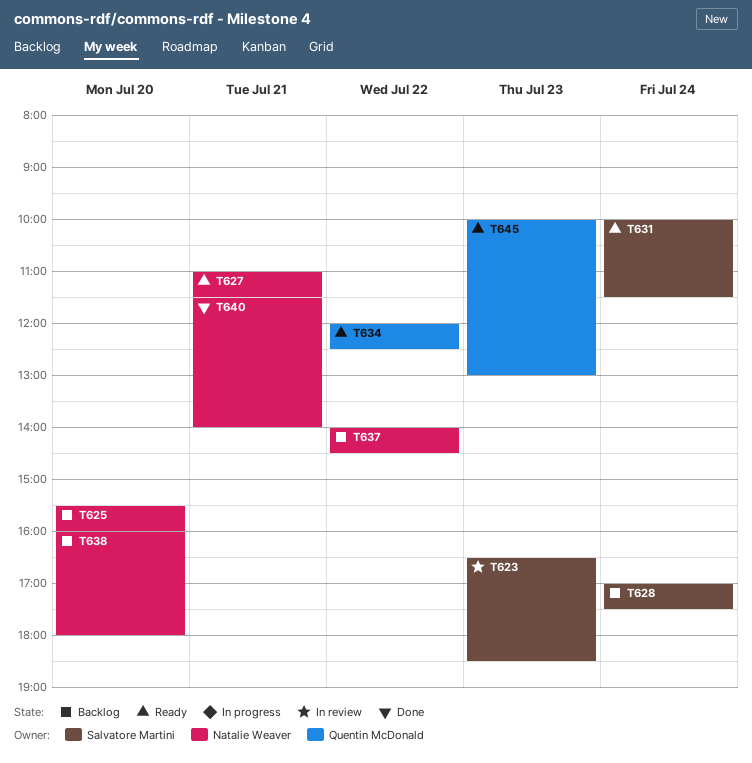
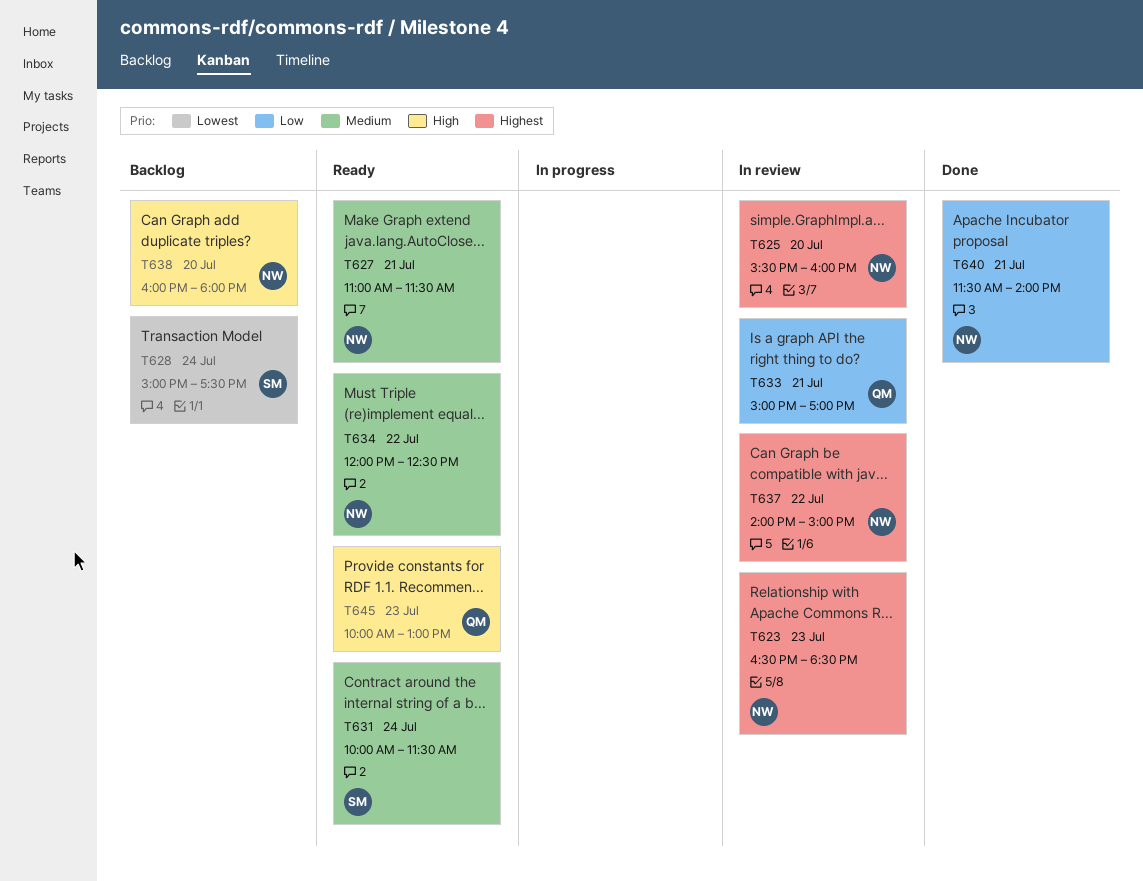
T623, owner: Salvatore Martini -> Natalie Weaver
T625, status: Backlog -> In review
T628, begins: 17:00 -> 15:00
T633: none -> present
T634, owner: Quentin McDonald -> Natalie Weaver
T637, status: Backlog -> In review
T637, ends: 14:30 -> 15:00

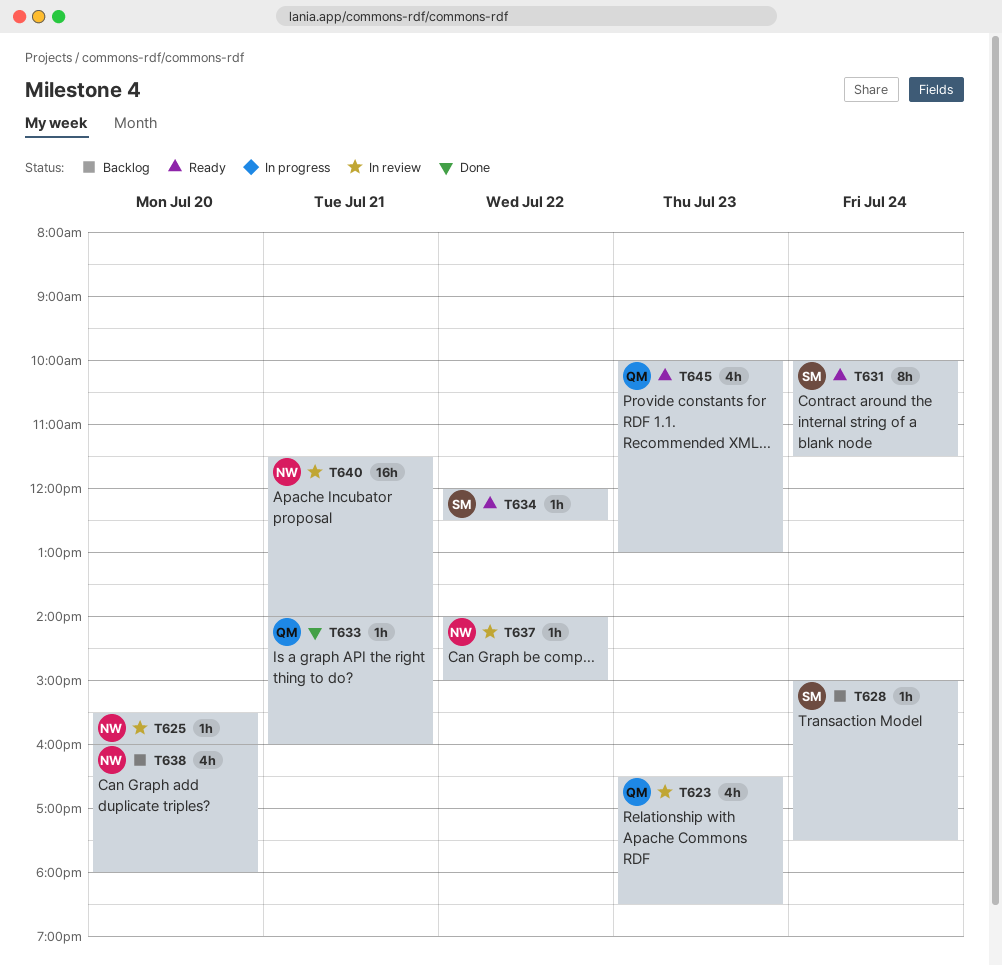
T623, owner: NW -> QM
T627: present -> none
T633, status: In review -> Done
T633, begins: 15:00 -> 14:00
T633, ends: 17:00 -> 16:00
T634, owner: NW -> SM
T640, status: Done -> In review

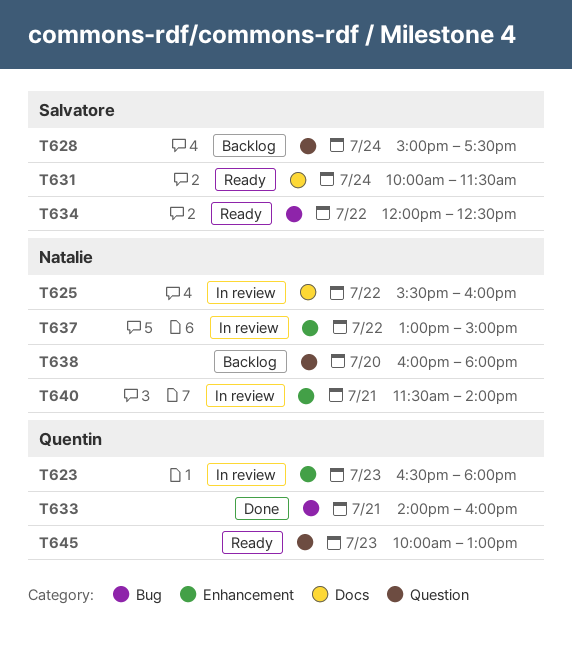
T623, ends: 18:30 -> 18:00
T625, day: Jul 20 -> Jul 22
T637, begins: 14:00 -> 13:00

